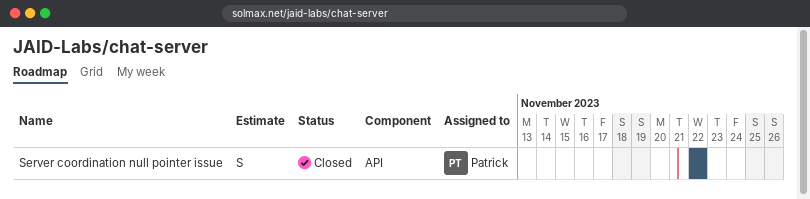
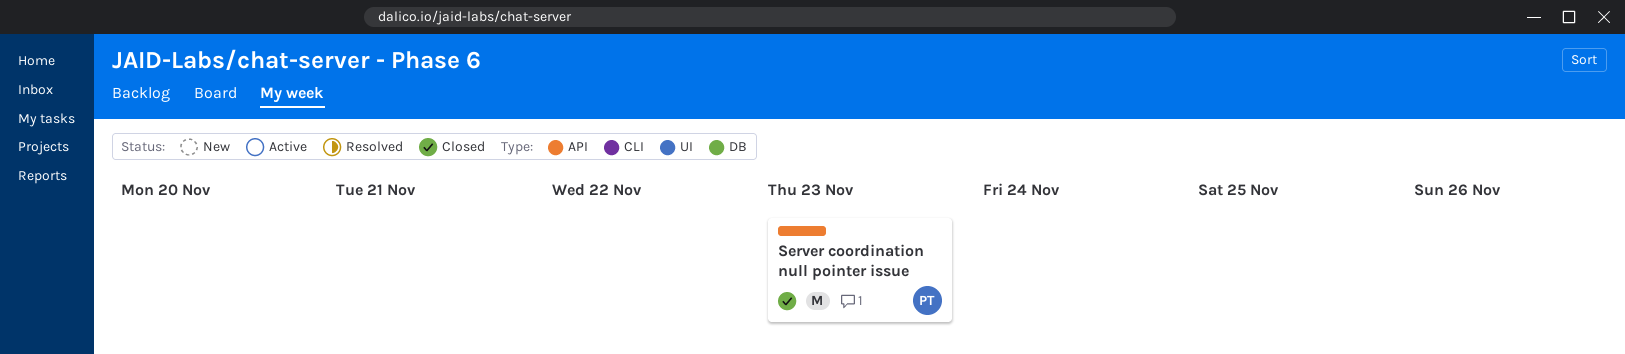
Server coordination null pointer issue, estimate: S -> M
Server coordination null pointer issue, due: Nov 22 -> Nov 23

